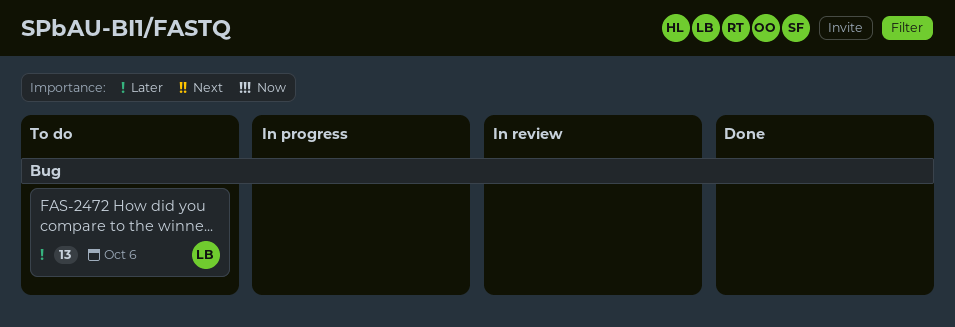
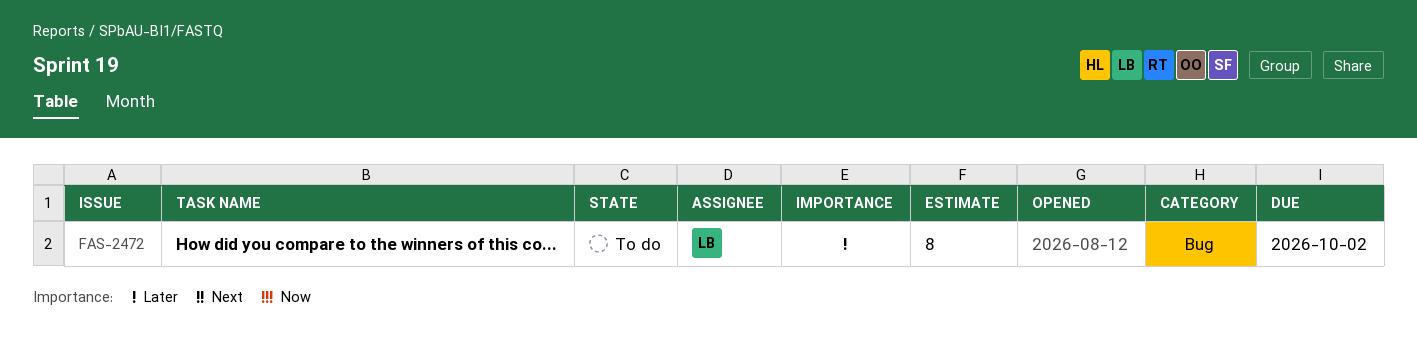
FAS-2472, estimate: 13 -> 8
FAS-2472, due: Oct 6 -> Oct 2

